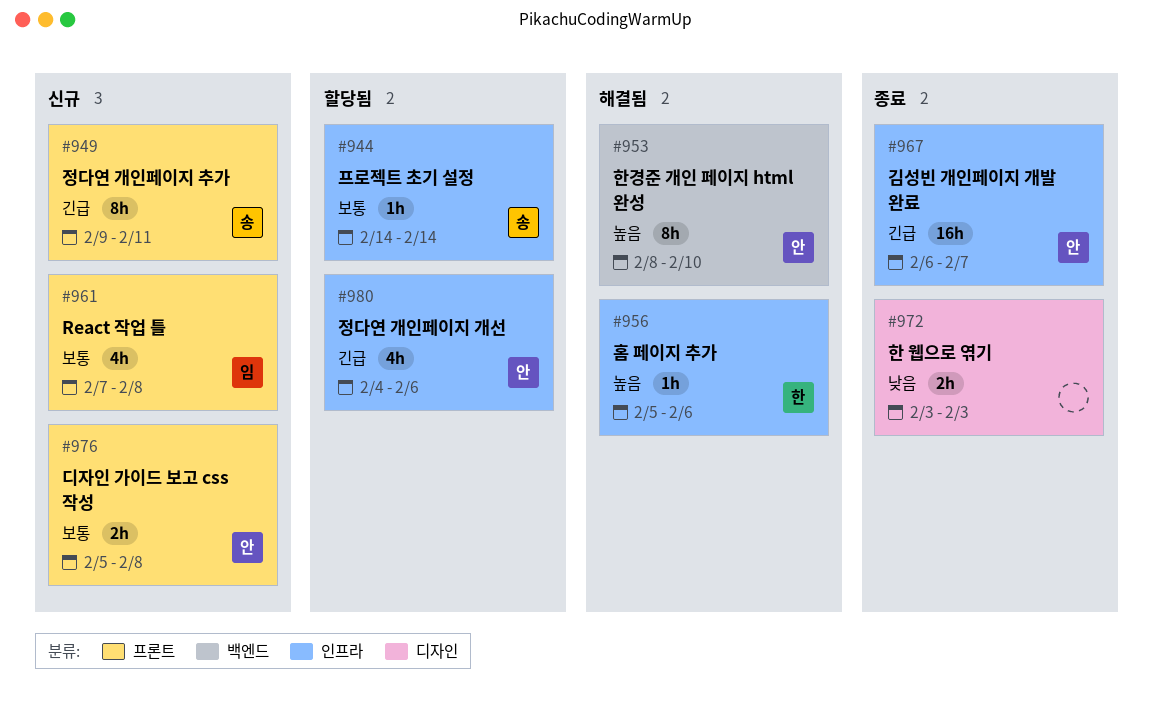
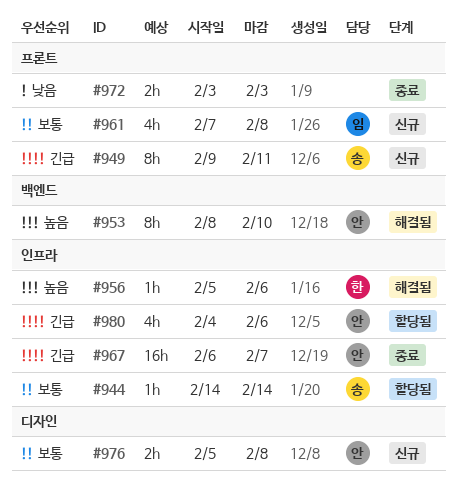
#972, label: 디자인 -> 프론트
#976, label: 프론트 -> 디자인

